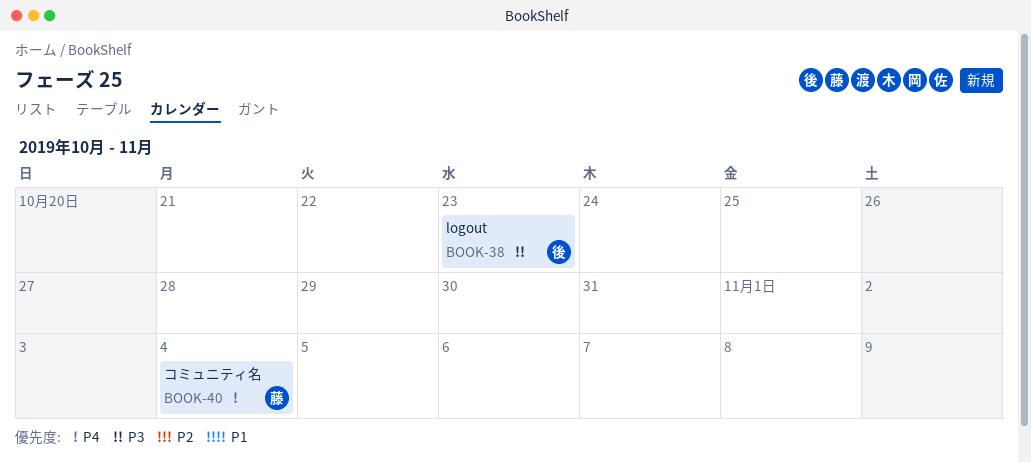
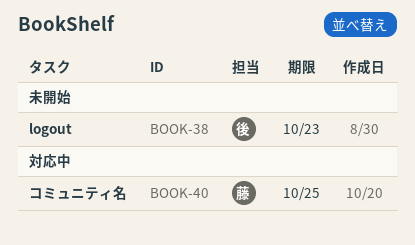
BOOK-40, due: Nov 4 -> Oct 25

